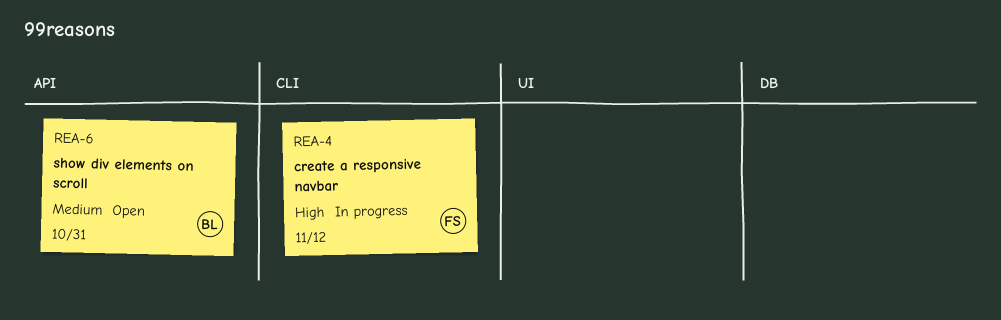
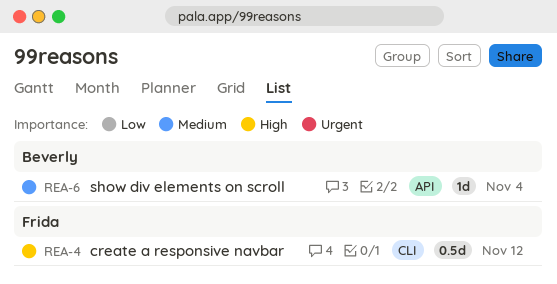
REA-6, due: Oct 31 -> Nov 4

